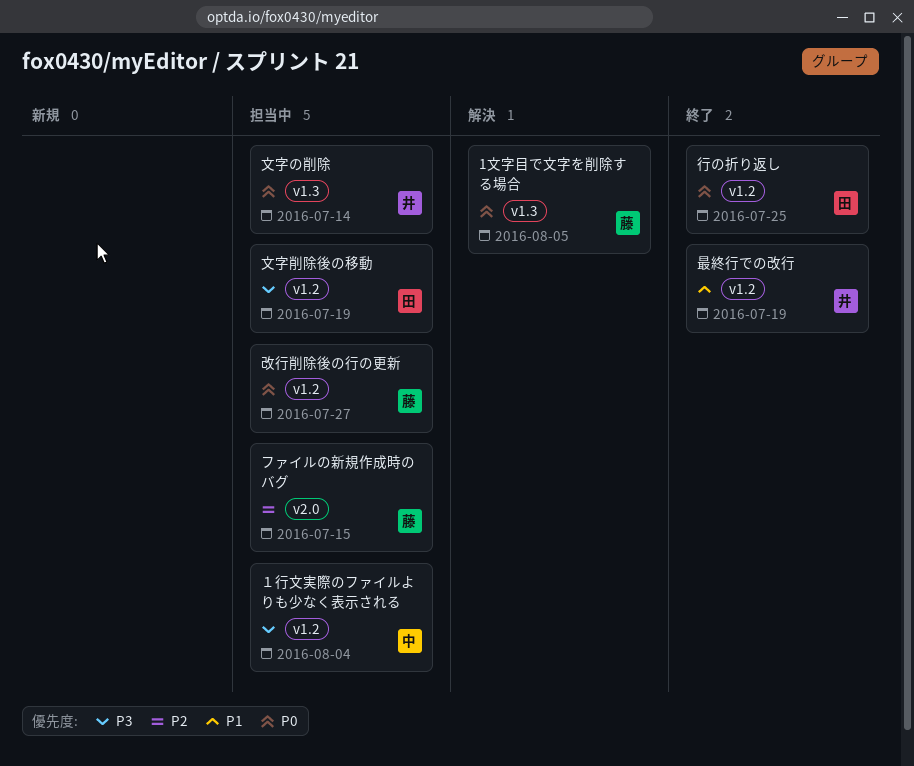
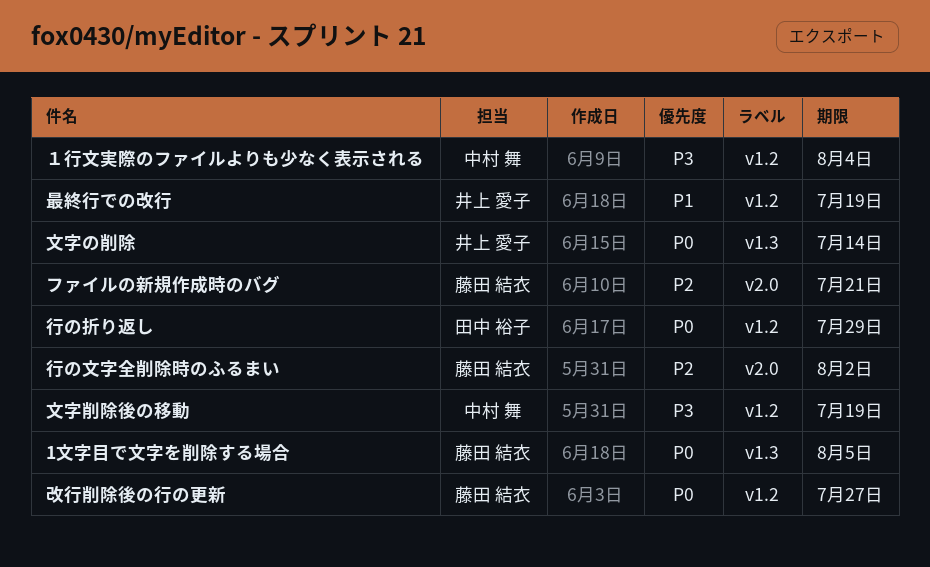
ファイルの新規作成時のバグ, due: Jul 15 -> Jul 21
文字削除後の移動, owner: 田中 裕子 -> 中村 舞
行の折り返し, due: Jul 25 -> Jul 29
行の文字全削除時のふるまい: none -> present

